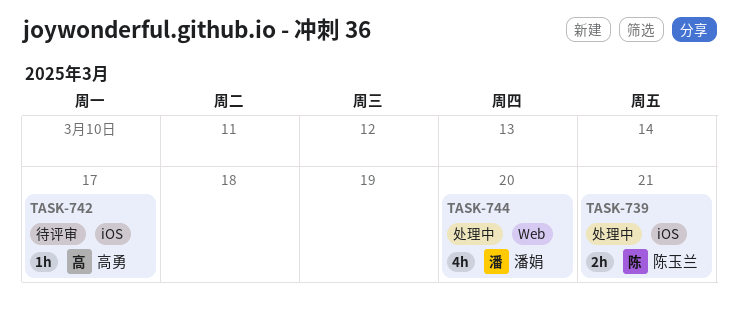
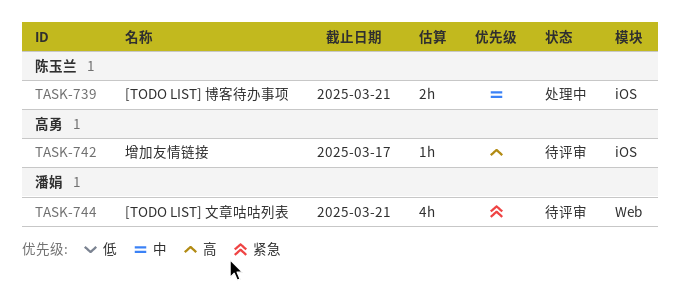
TASK-744, status: 处理中 -> 待评审
TASK-744, due: Mar 20 -> Mar 21

